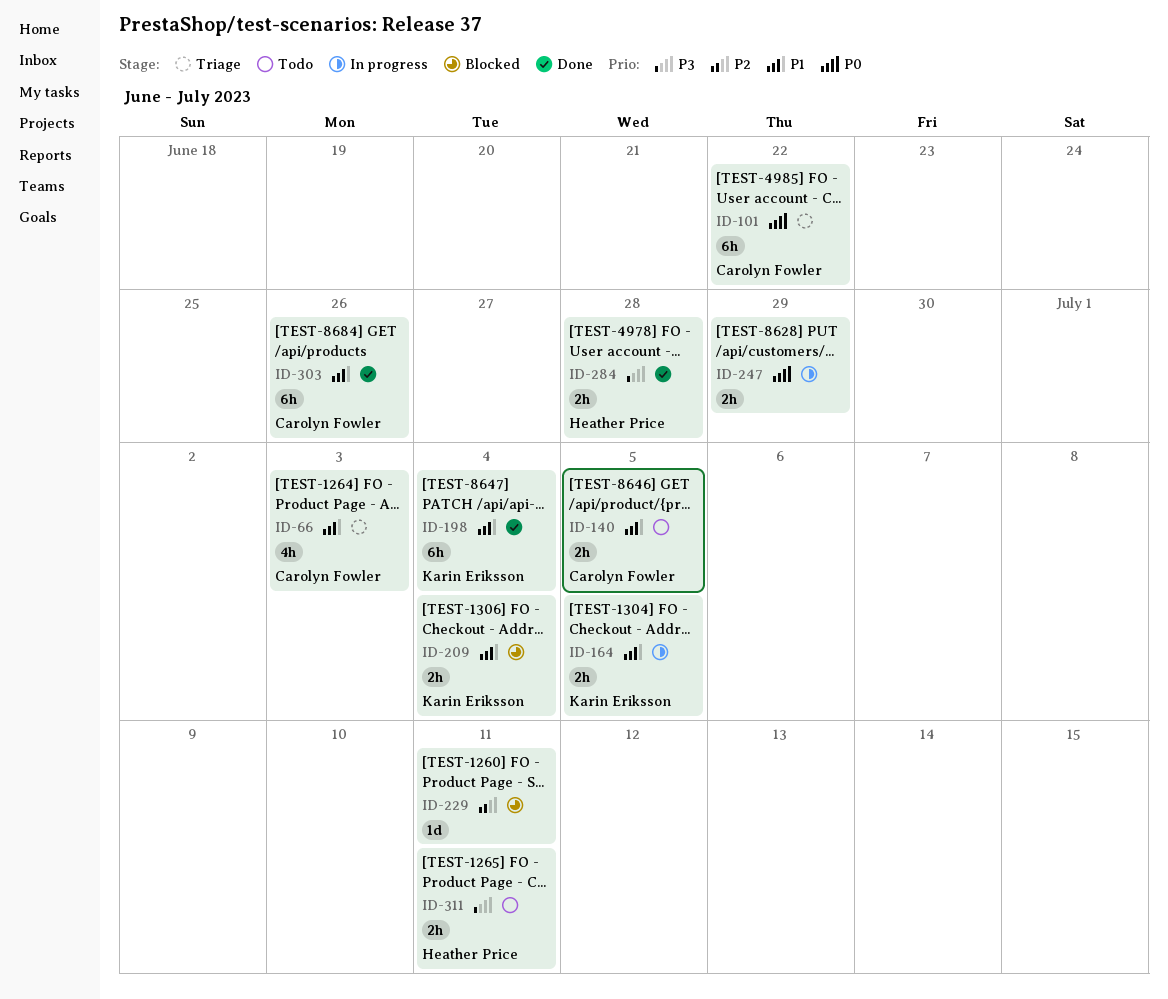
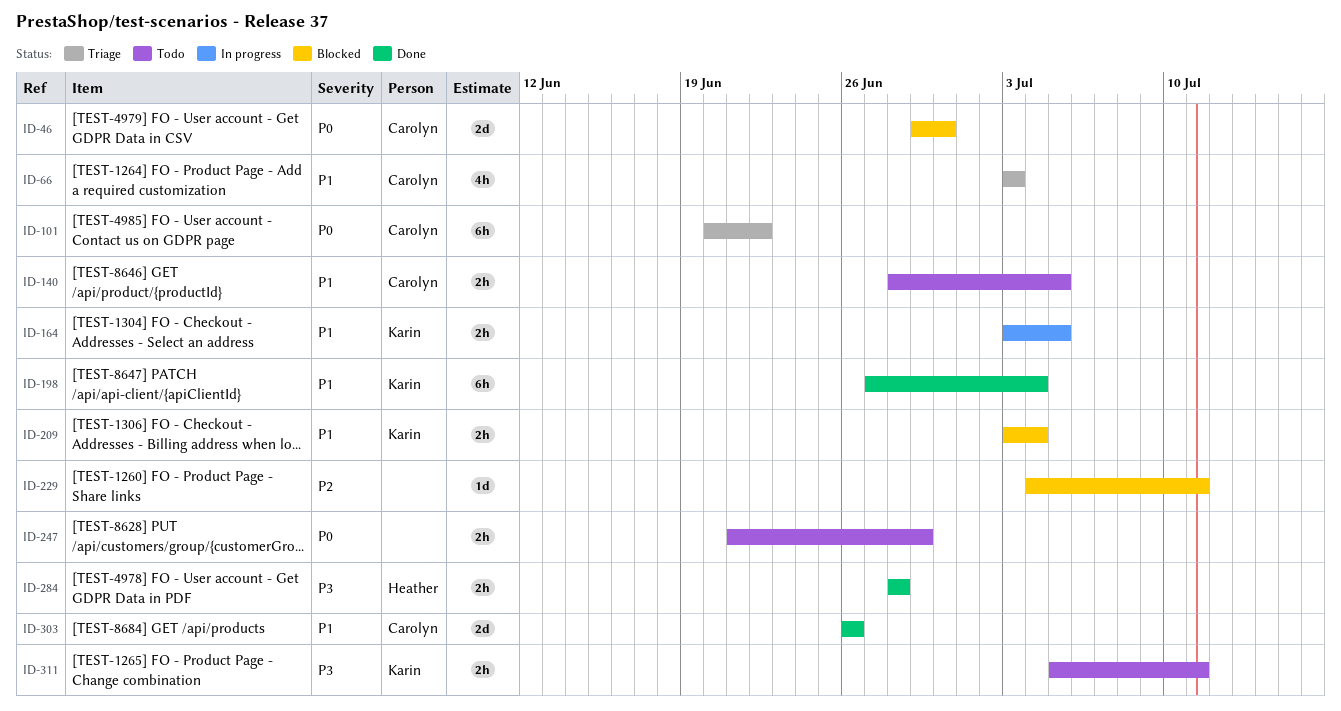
ID-46: none -> present
ID-247, status: In progress -> Todo
ID-303, estimate: 6h -> 2d
ID-311, owner: Heather Price -> Karin Eriksson

